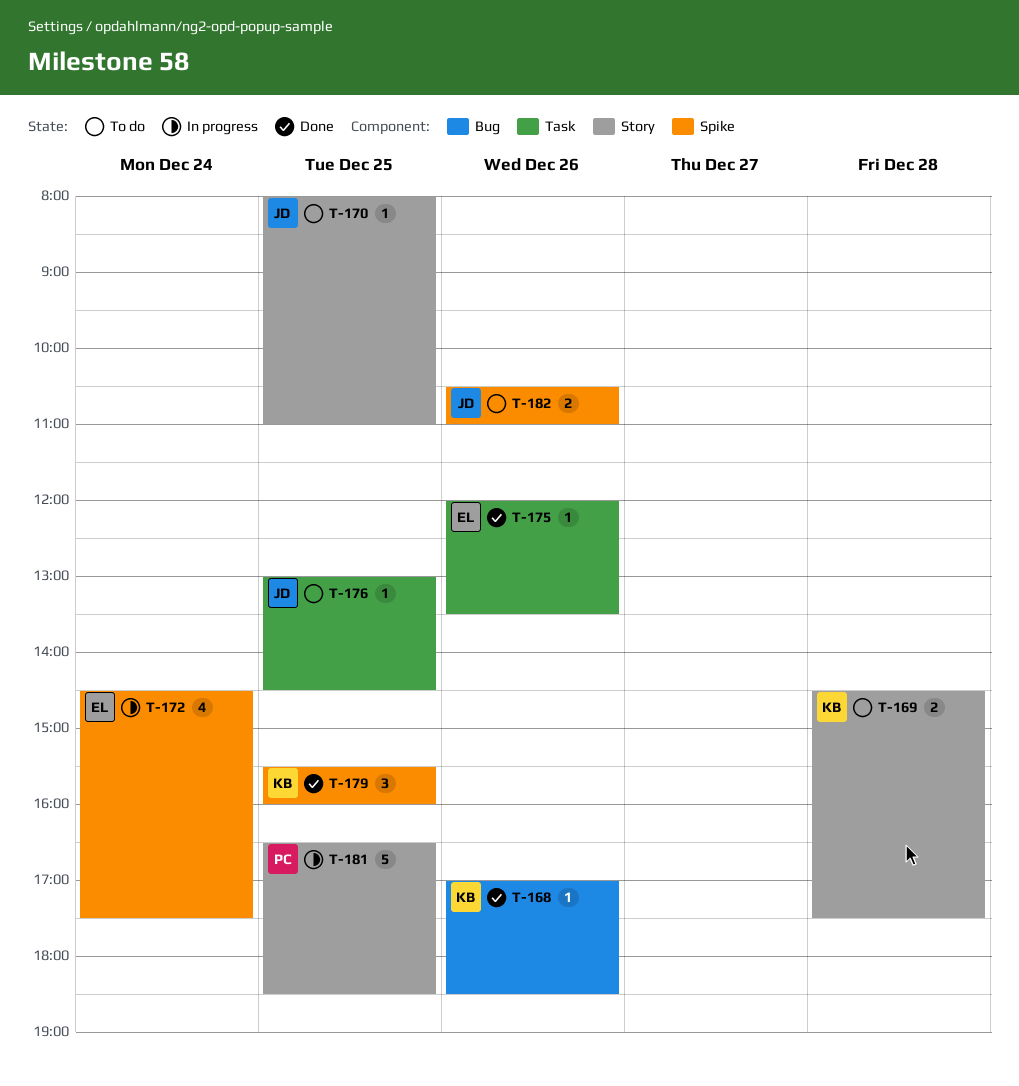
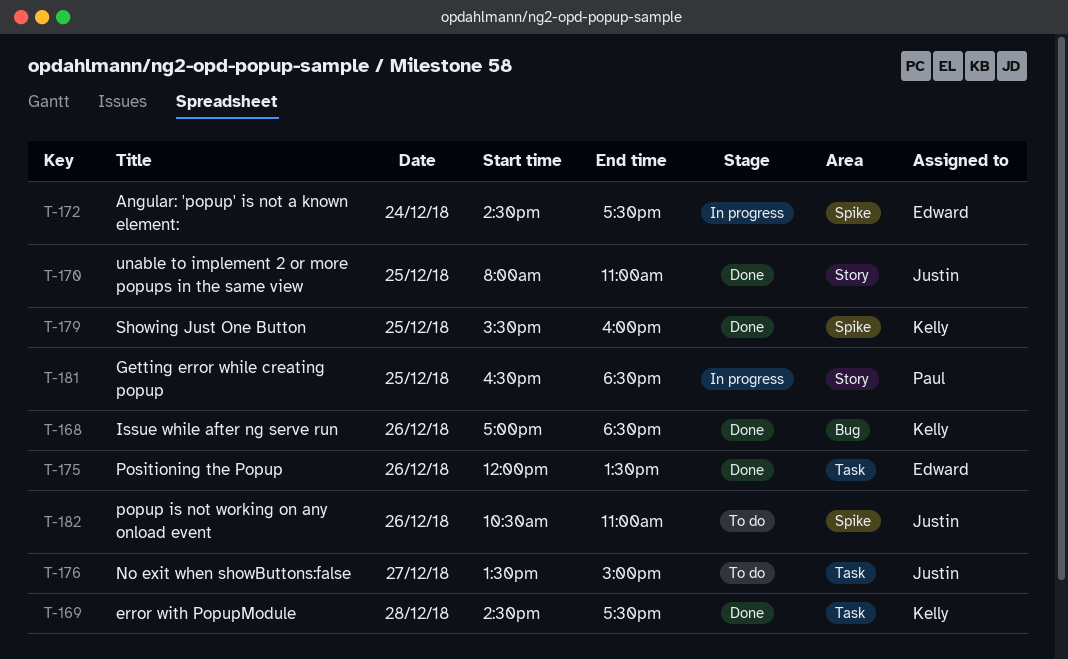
T-169, status: To do -> Done
T-169, label: Story -> Task
T-170, status: To do -> Done
T-176, day: Dec 25 -> Dec 27
T-176, begins: 13:00 -> 13:30
T-176, ends: 14:30 -> 15:00

